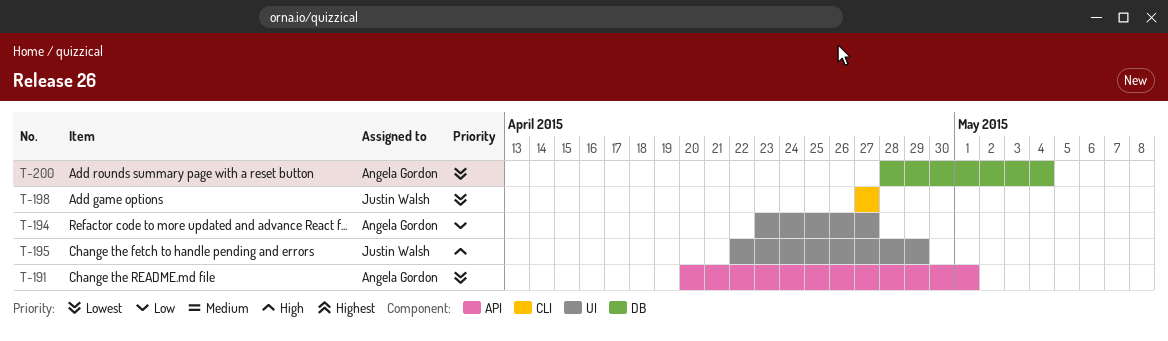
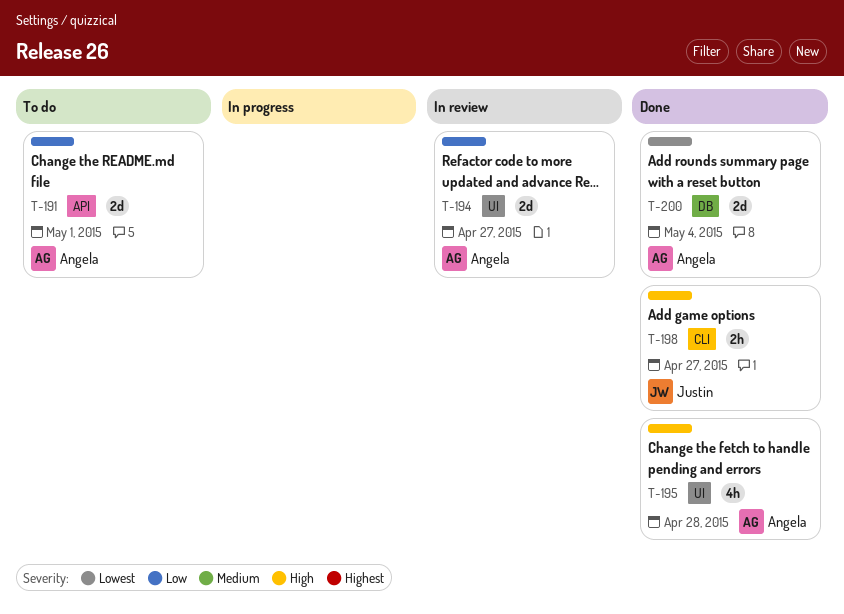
T-191, priority: Lowest -> Low
T-195, owner: Justin Walsh -> Angela Gordon
T-195, due: Apr 29 -> Apr 28
T-198, priority: Lowest -> High

